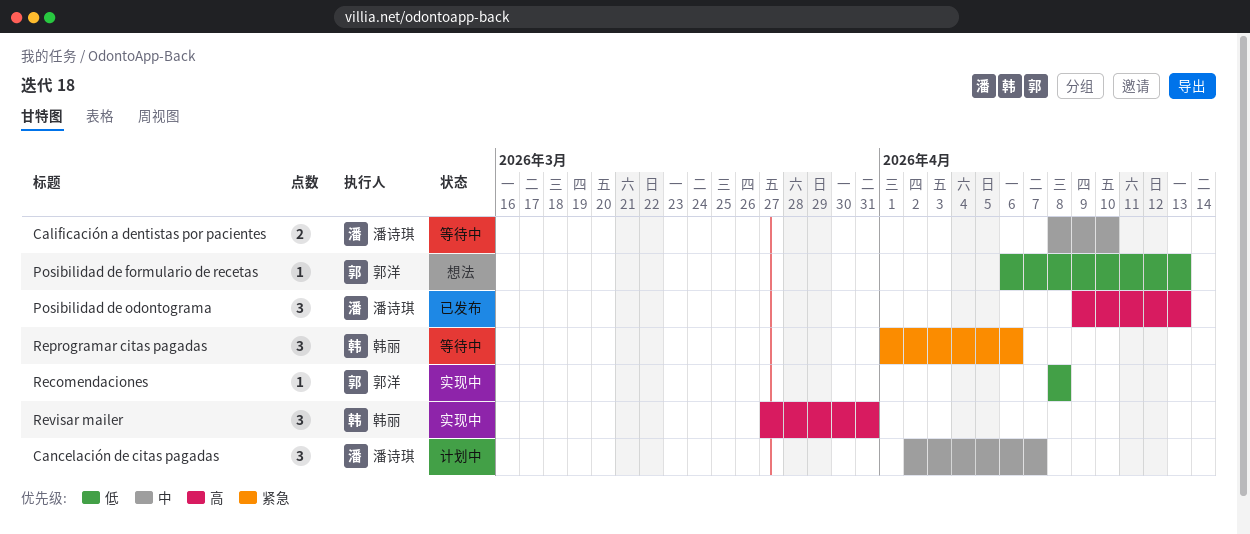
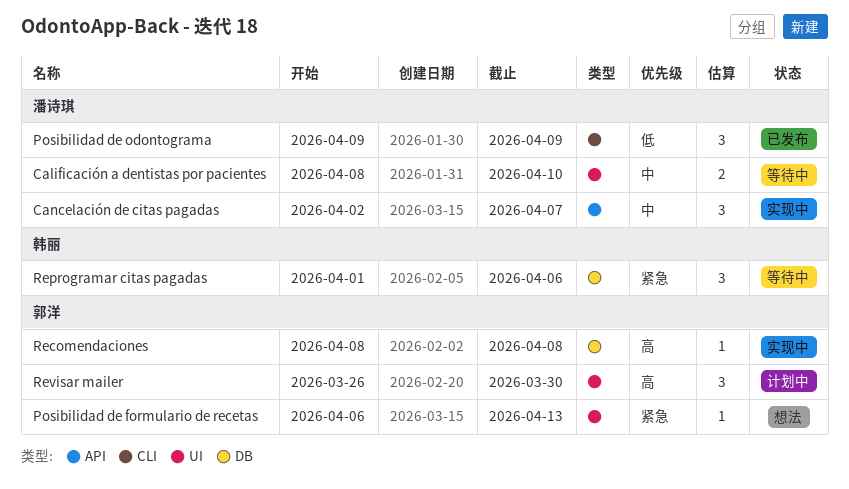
Cancelación de citas pagadas, status: 计划中 -> 实现中
Posibilidad de formulario de recetas, priority: 低 -> 紧急
Posibilidad de odontograma, priority: 高 -> 低
Posibilidad de odontograma, due: Apr 13 -> Apr 9
Recomendaciones, priority: 低 -> 高
Revisar mailer, status: 实现中 -> 计划中
Revisar mailer, owner: 韩丽 -> 郭洋
Revisar mailer, start: Mar 27 -> Mar 26
Revisar mailer, due: Mar 31 -> Mar 30

